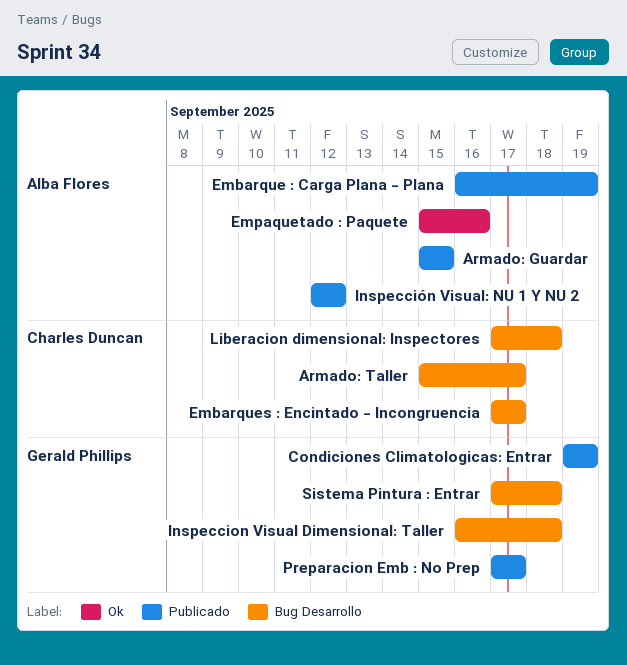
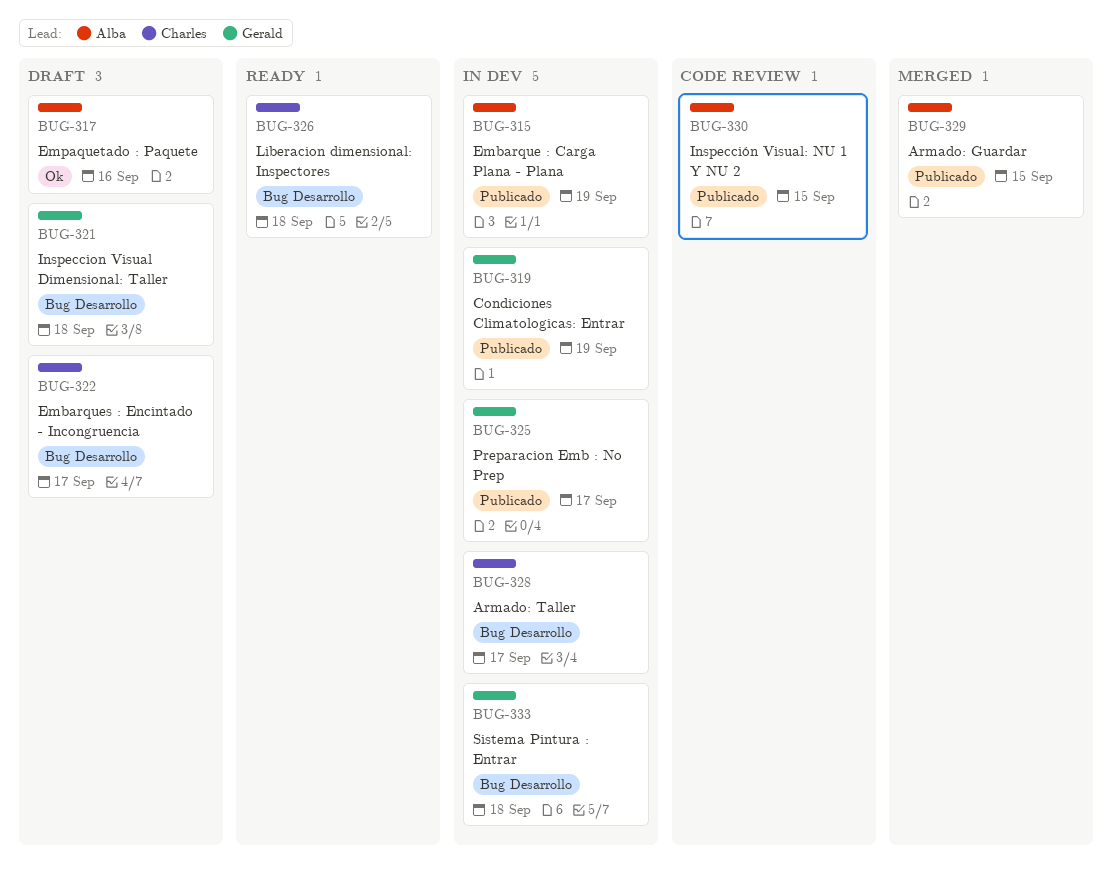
Inspección Visual: NU 1 Y NU 2, due: Sep 12 -> Sep 15

